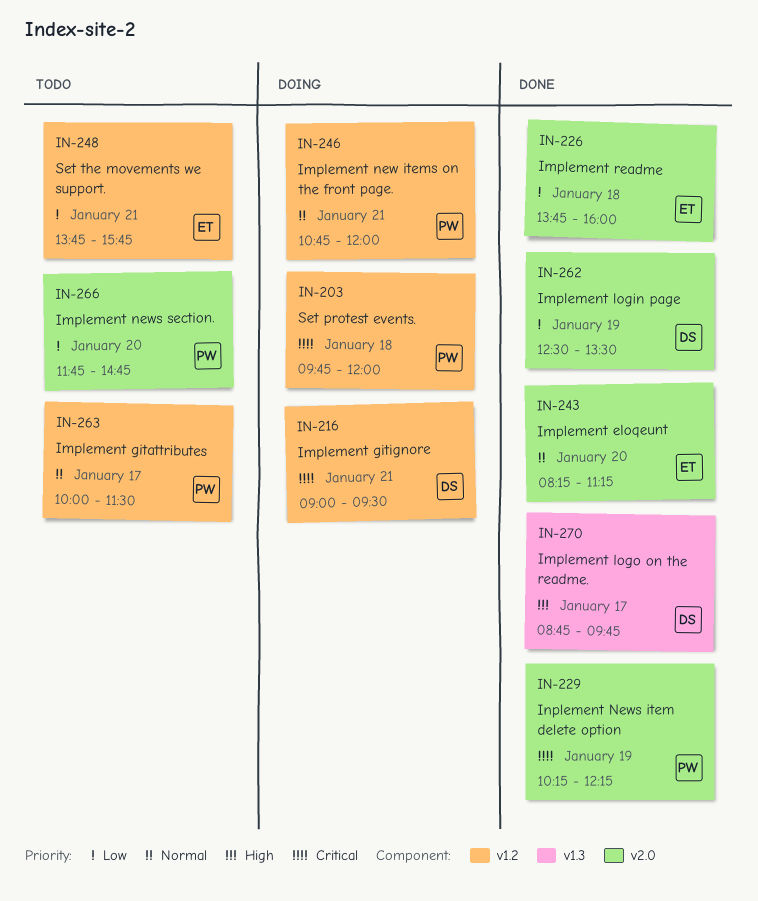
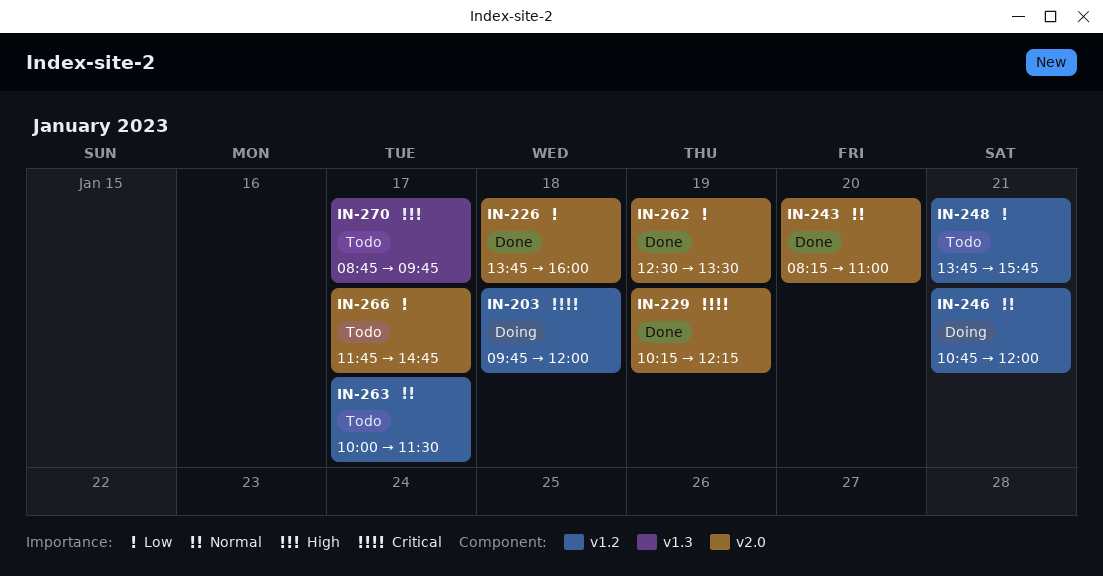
IN-216: present -> none
IN-243, ends: 11:15 -> 11:00
IN-266, day: Jan 20 -> Jan 17
IN-270, status: Done -> Todo

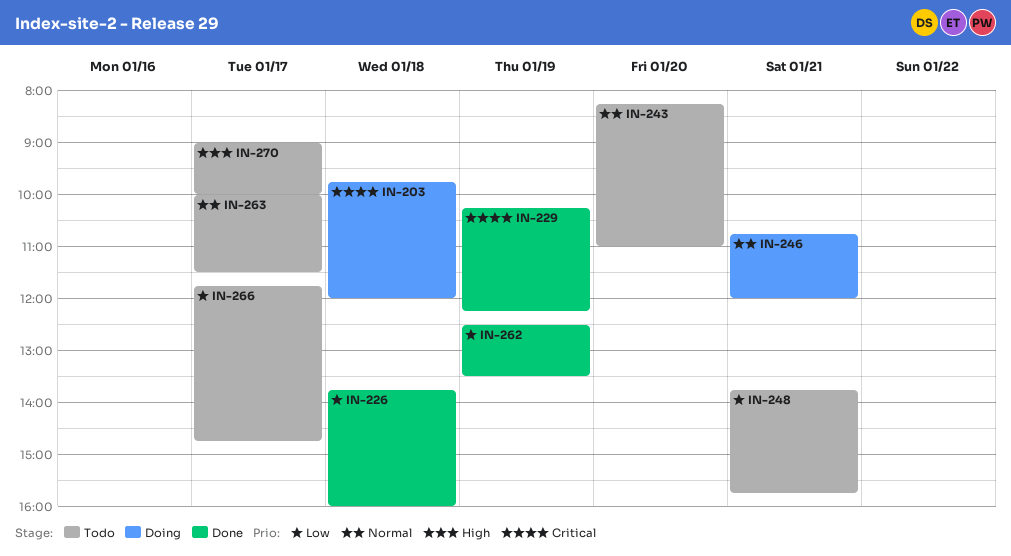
IN-243, status: Done -> Todo
IN-270, begins: 08:45 -> 09:00
IN-270, ends: 09:45 -> 10:00

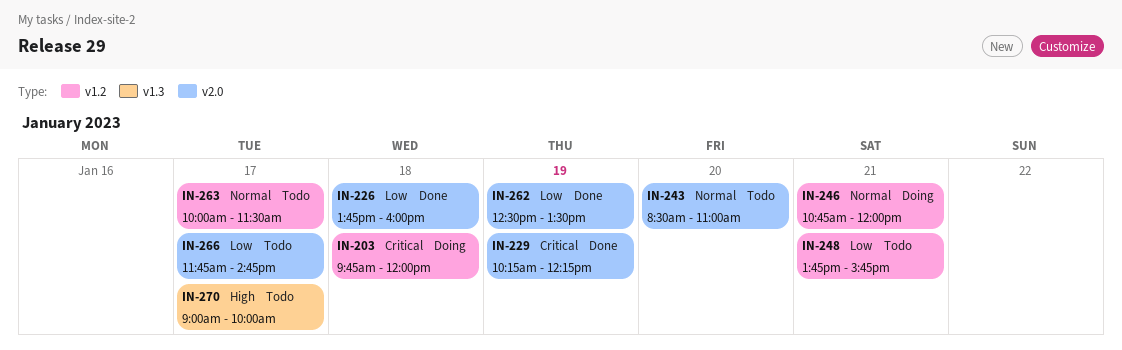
IN-243, begins: 08:15 -> 08:30

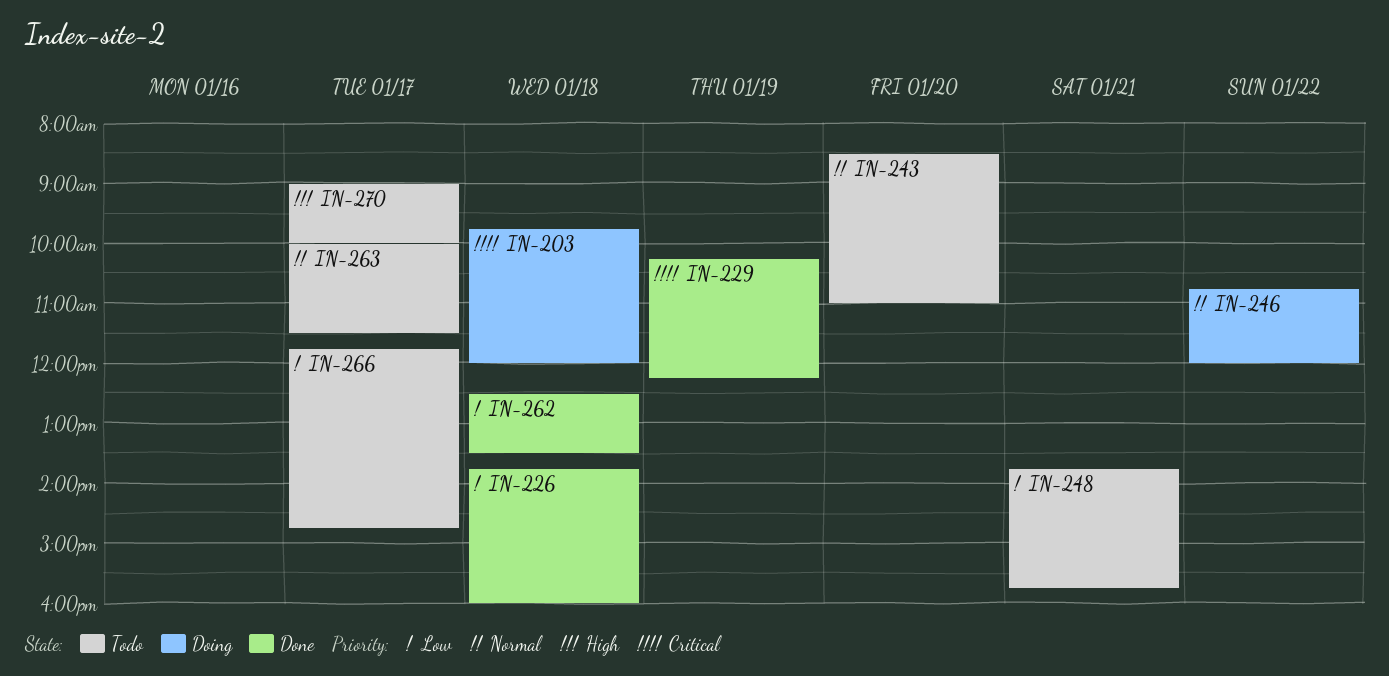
IN-246, day: Jan 21 -> Jan 22
IN-262, day: Jan 19 -> Jan 18

